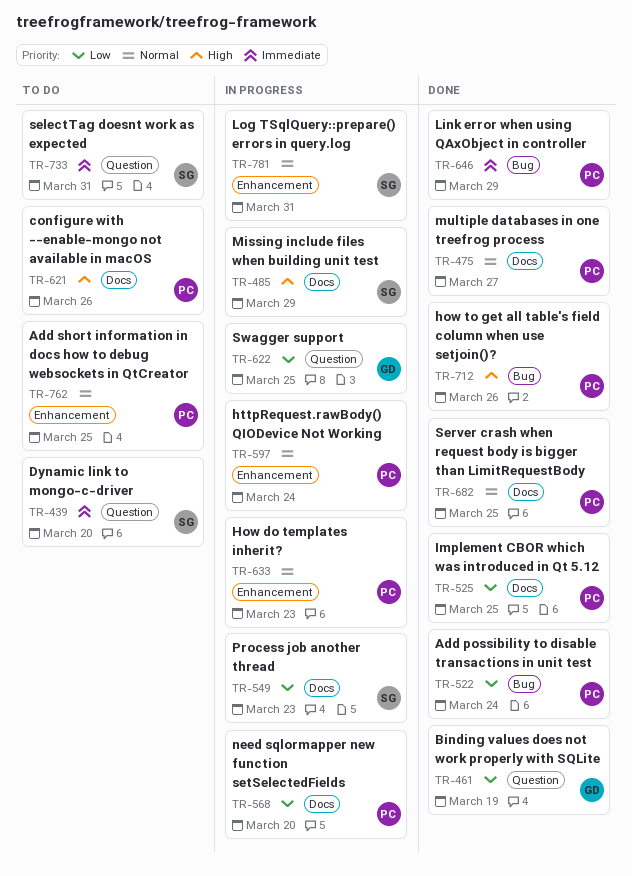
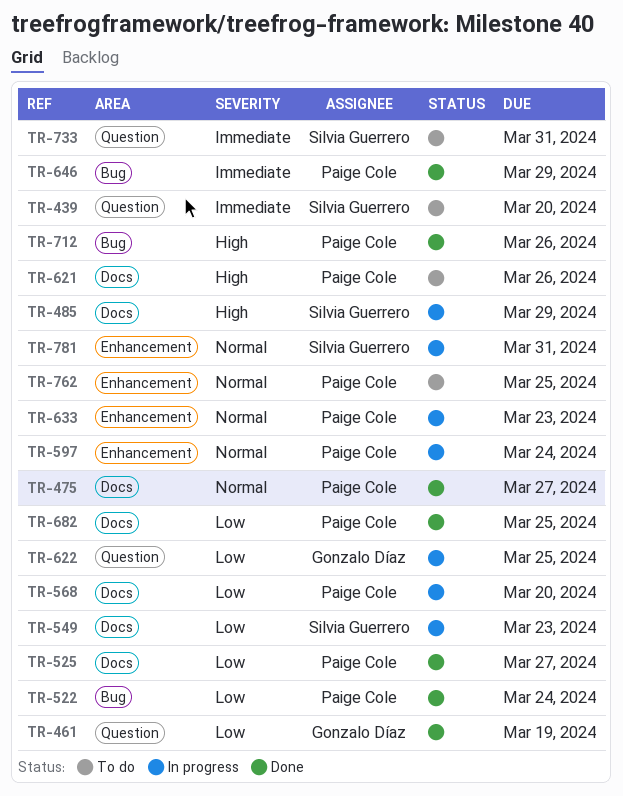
TR-525, due: Mar 25 -> Mar 27
TR-682, priority: Normal -> Low

